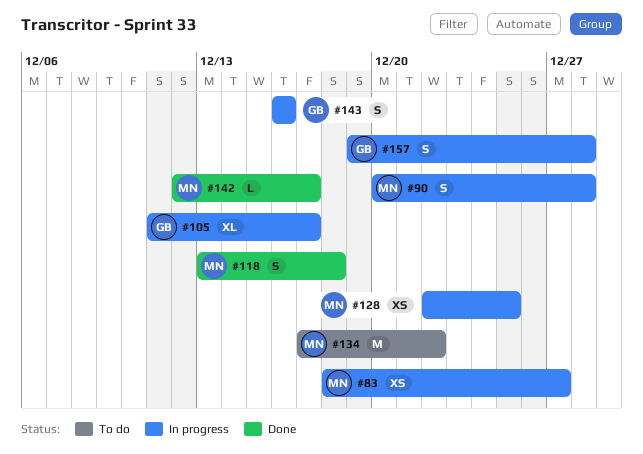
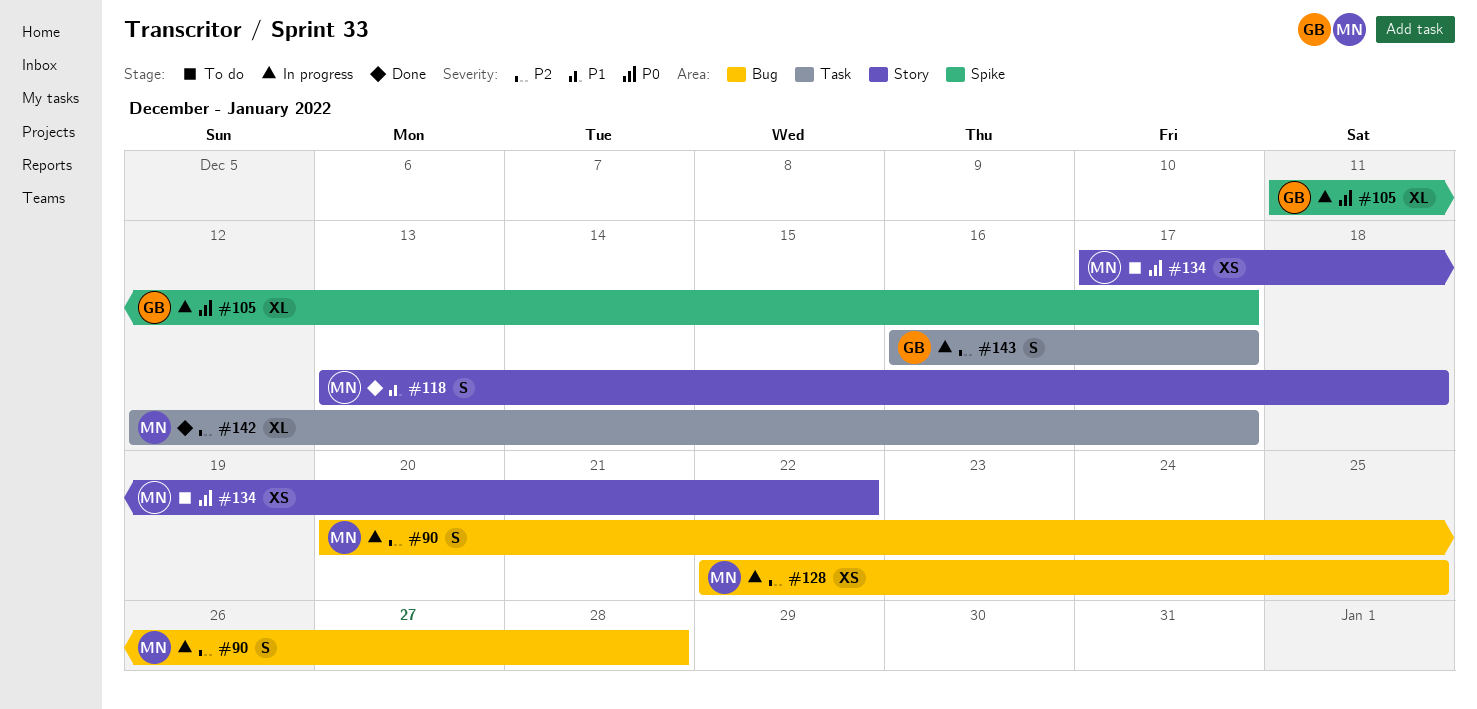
#83: present -> none
#134, estimate: M -> XS
#142, estimate: L -> XL
#143, due: Dec 16 -> Dec 17
#157: present -> none

